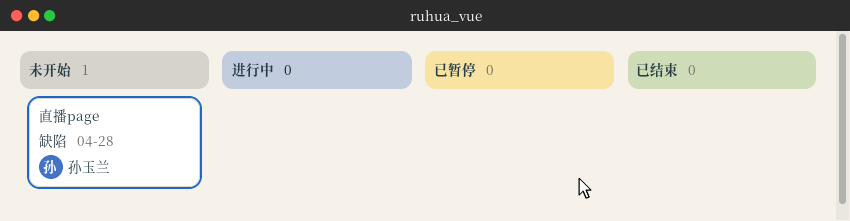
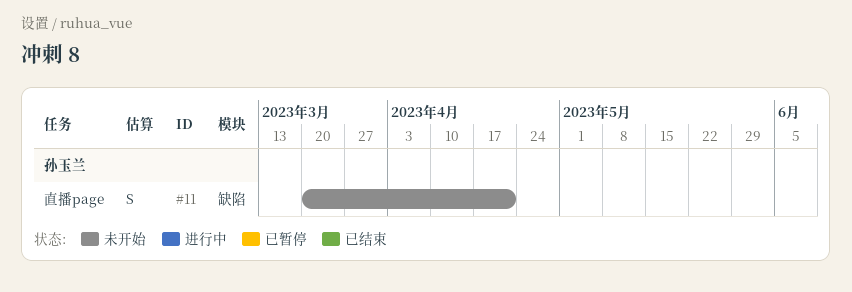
直播page, due: Apr 28 -> Apr 21

